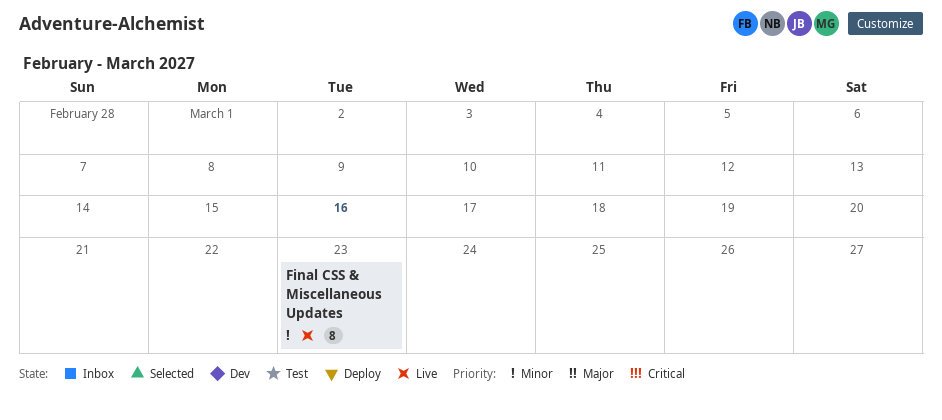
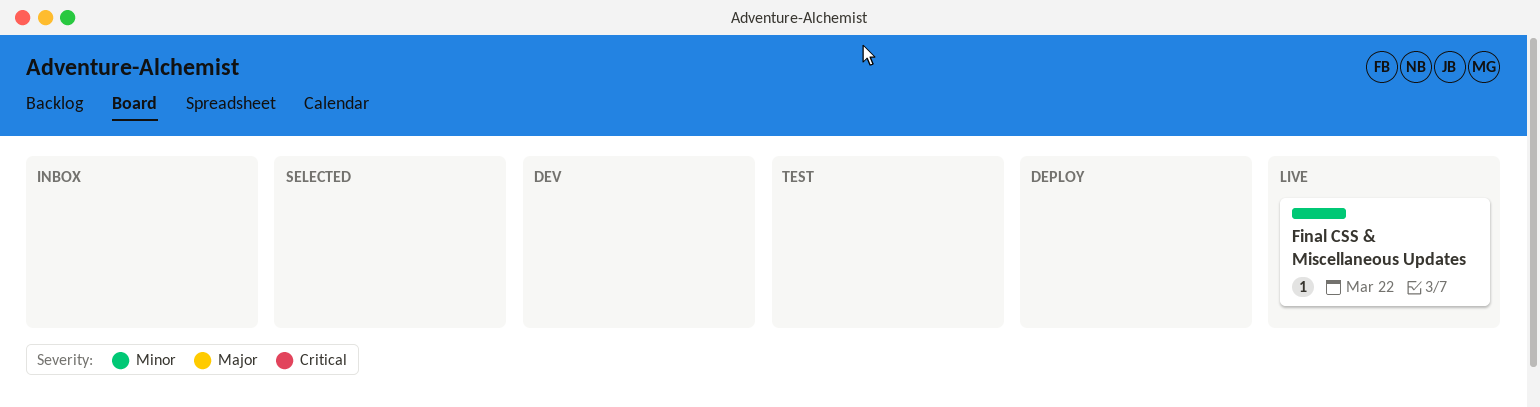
Final CSS & Miscellaneous Updates, estimate: 8 -> 1
Final CSS & Miscellaneous Updates, due: Mar 23 -> Mar 22

